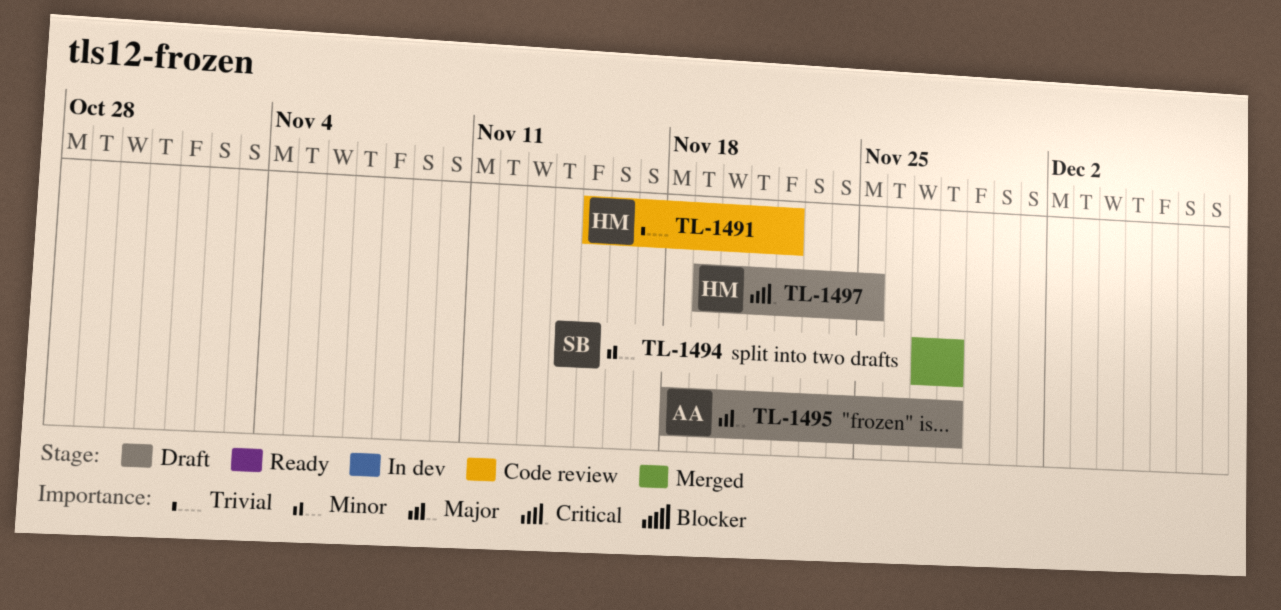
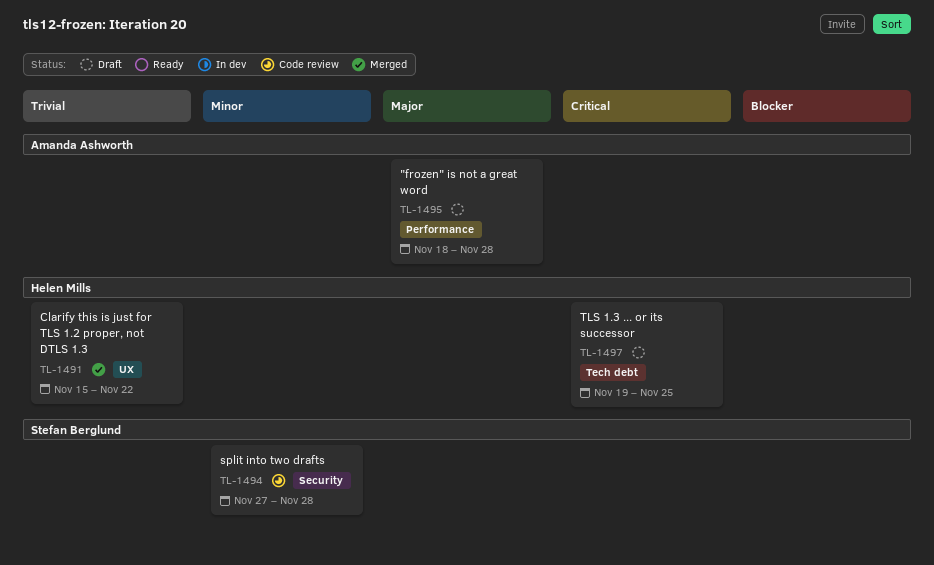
TL-1491, status: Code review -> Merged
TL-1494, status: Merged -> Code review

